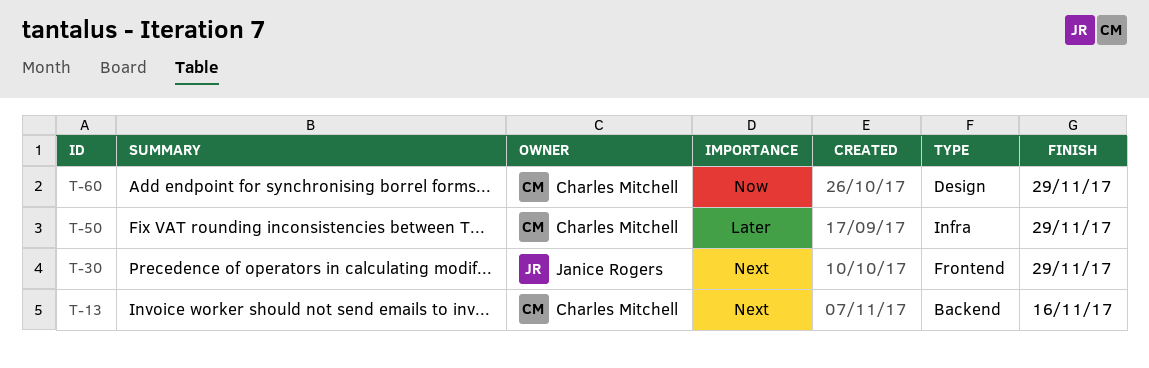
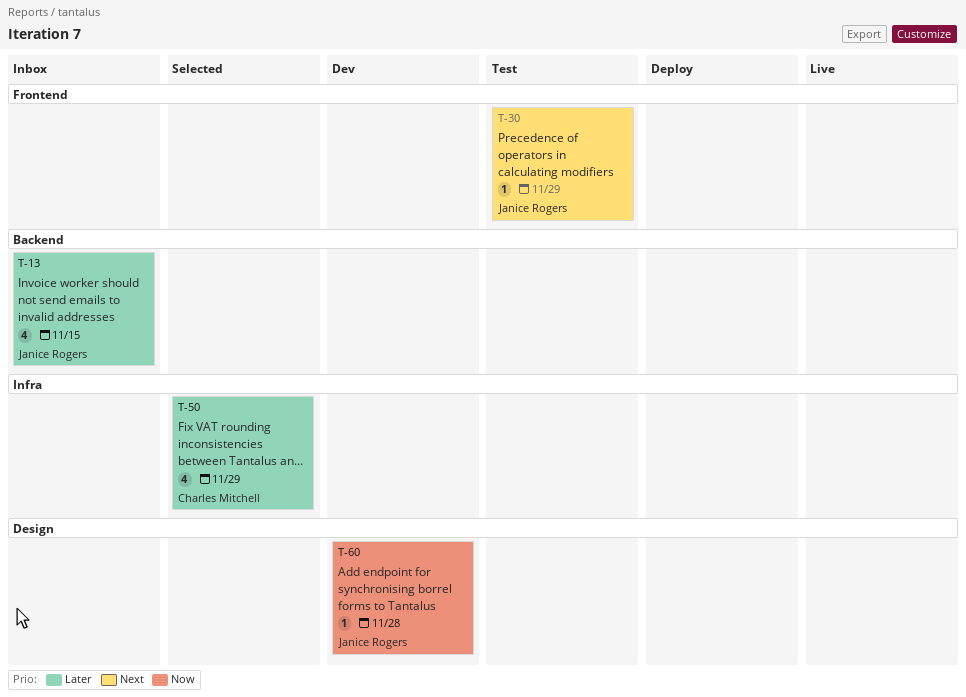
T-13, owner: Charles Mitchell -> Janice Rogers
T-13, priority: Next -> Later
T-13, due: Nov 16 -> Nov 15
T-60, owner: Charles Mitchell -> Janice Rogers
T-60, due: Nov 29 -> Nov 28

